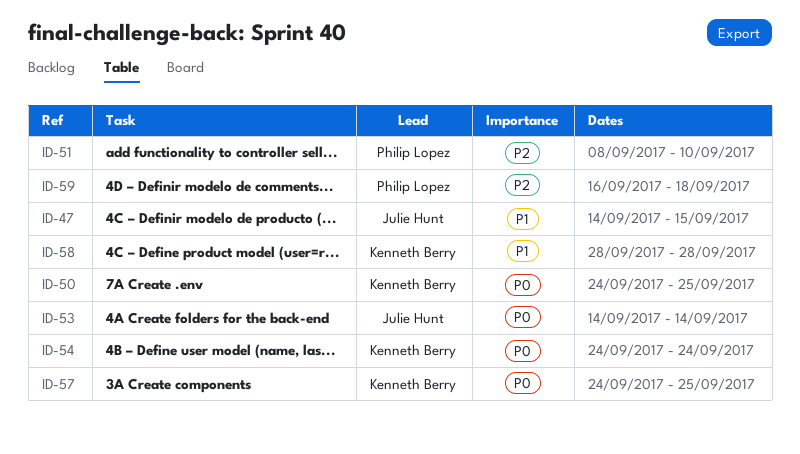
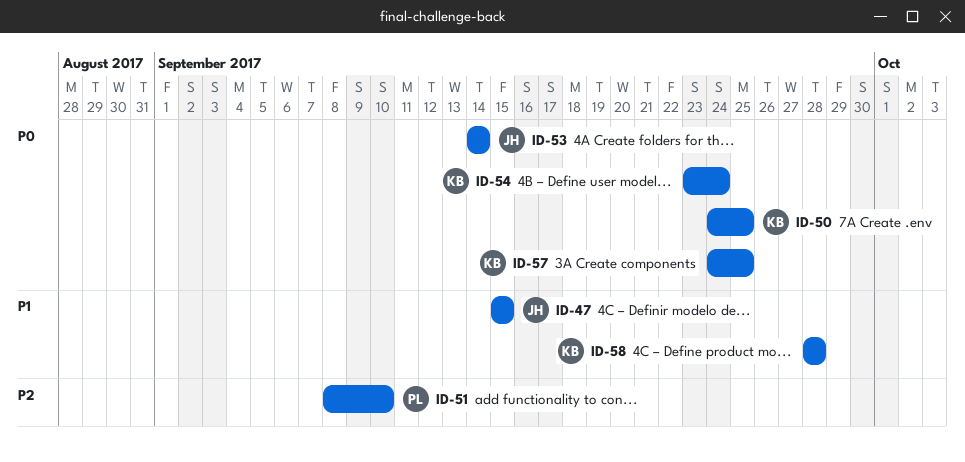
ID-47, start: Sep 14 -> Sep 15
ID-54, start: Sep 24 -> Sep 23
ID-59: present -> none

